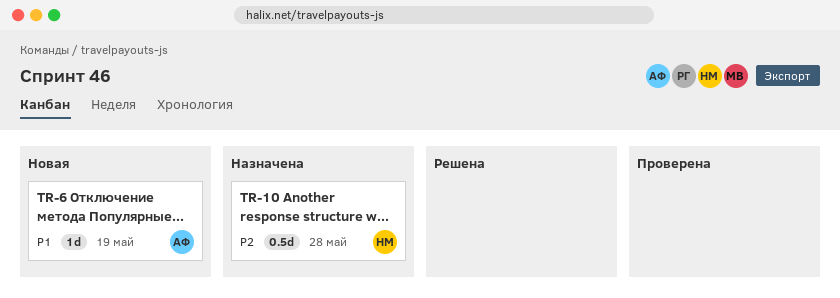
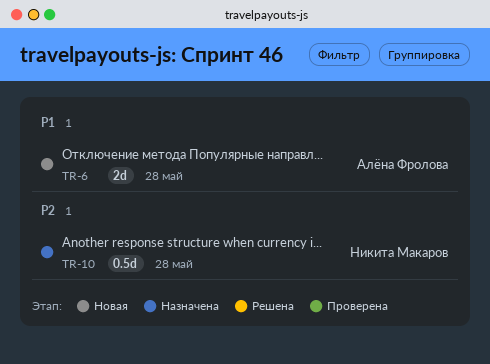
TR-6, estimate: 1d -> 2d
TR-6, due: May 19 -> May 28

